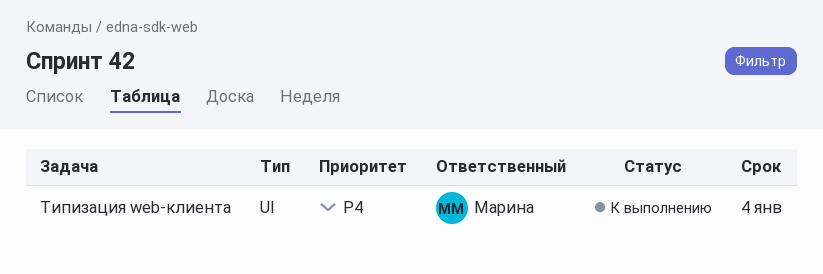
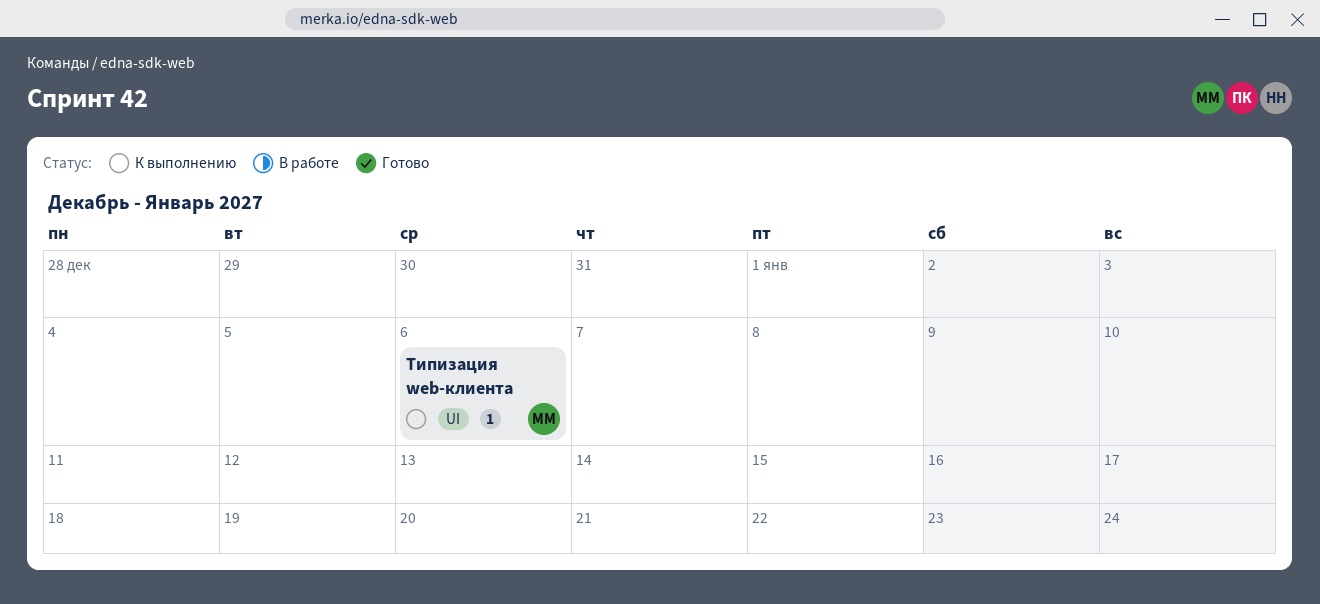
Типизация web-клиента, due: Jan 4 -> Jan 6

